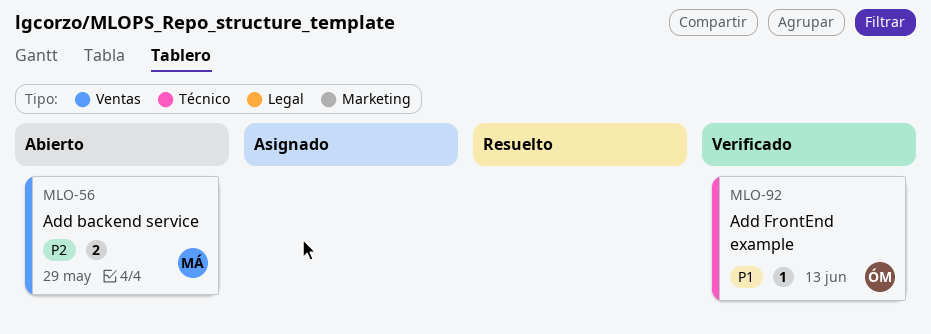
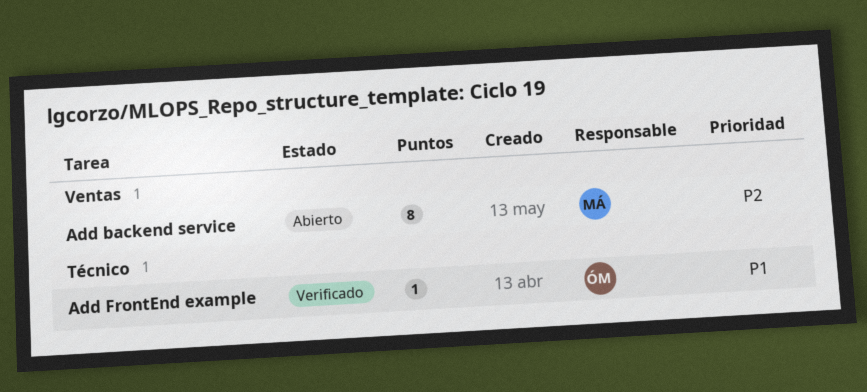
Add backend service, estimate: 2 -> 8

